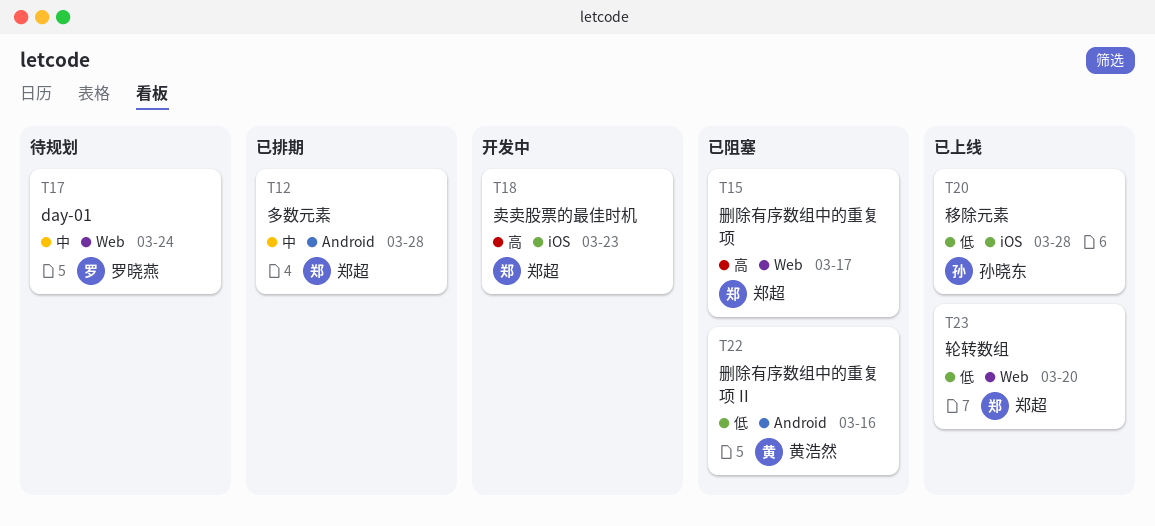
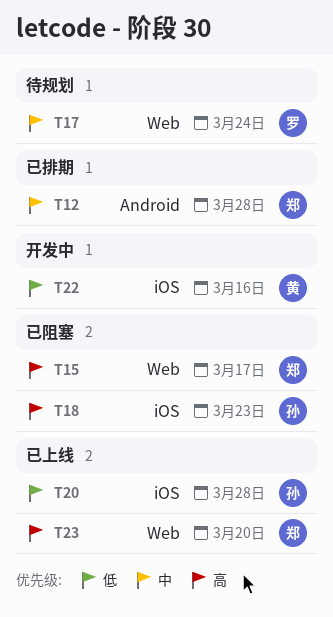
T18, status: 开发中 -> 已阻塞
T18, owner: 郑超 -> 孙晓东
T22, status: 已阻塞 -> 开发中
T22, label: Android -> iOS
T23, priority: 低 -> 高

